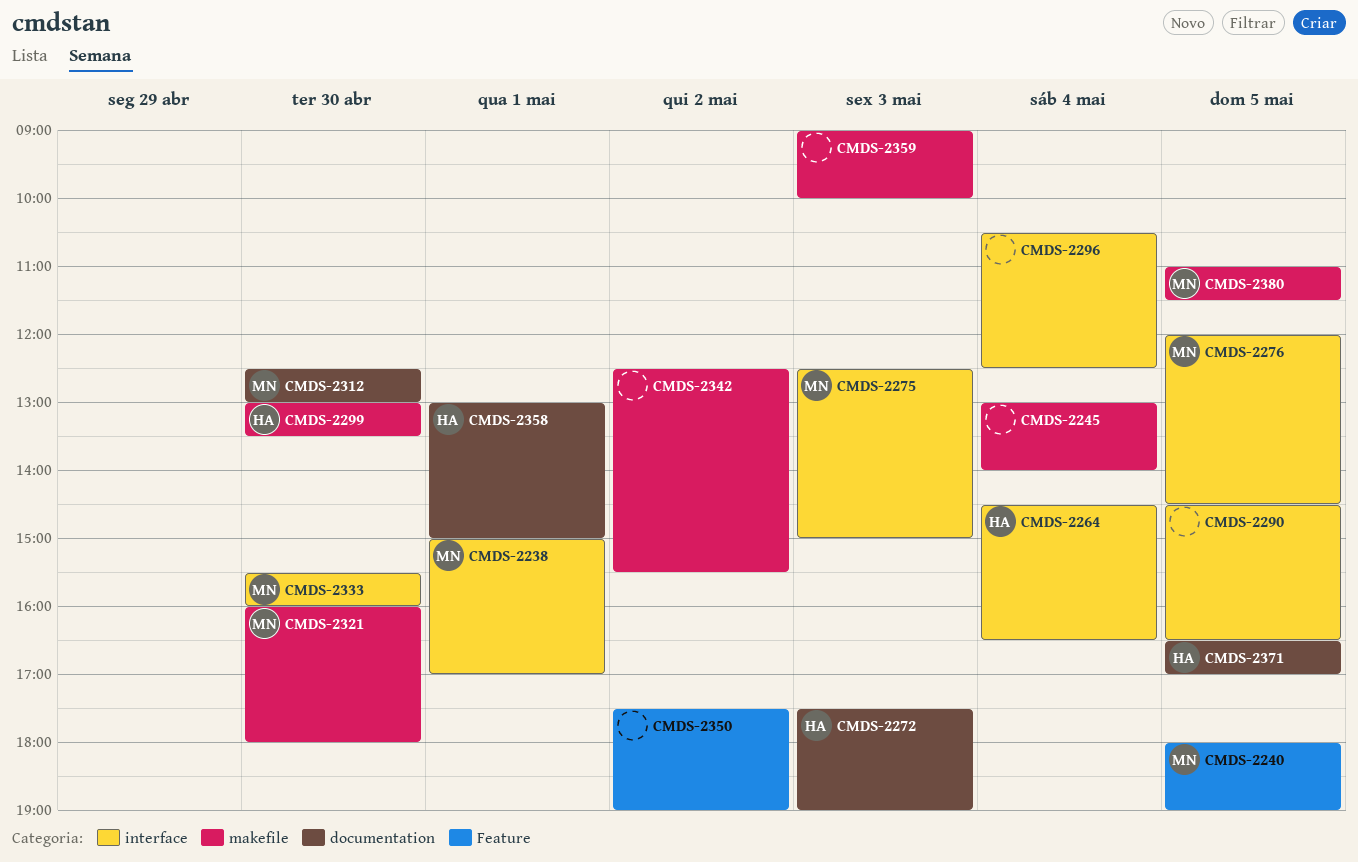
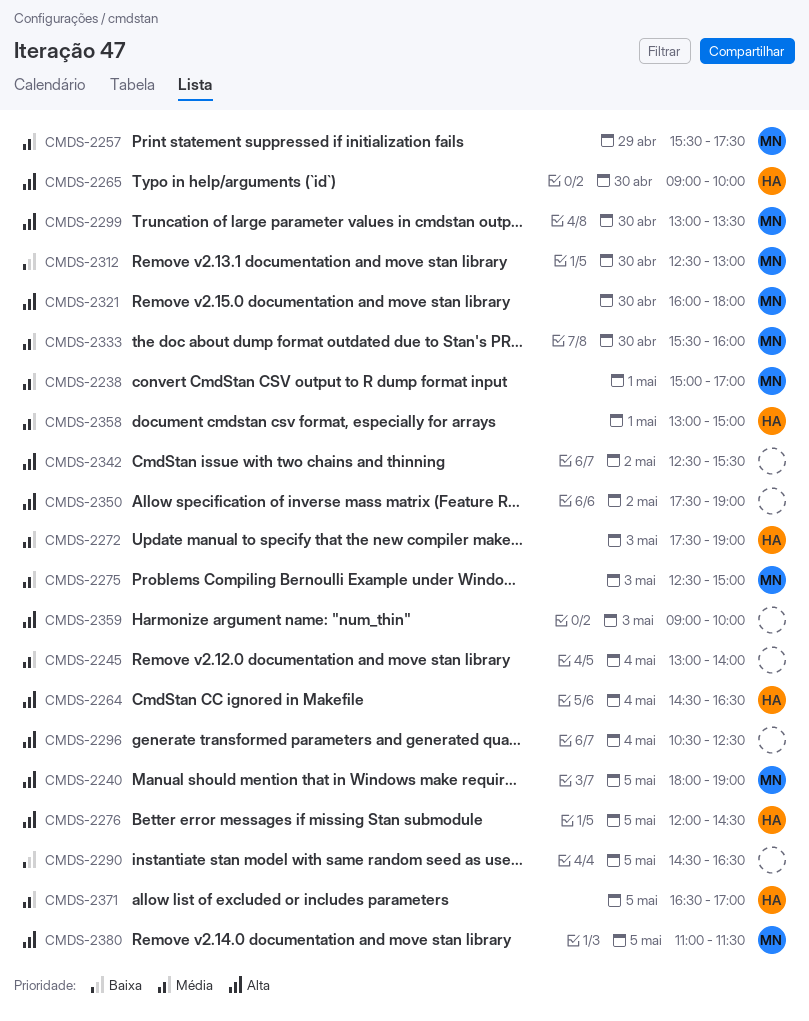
CMDS-2257: none -> present
CMDS-2265: none -> present
CMDS-2276, owner: MN -> HA
CMDS-2299, owner: HA -> MN

